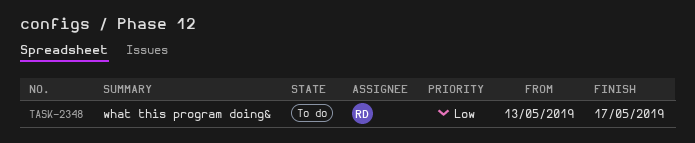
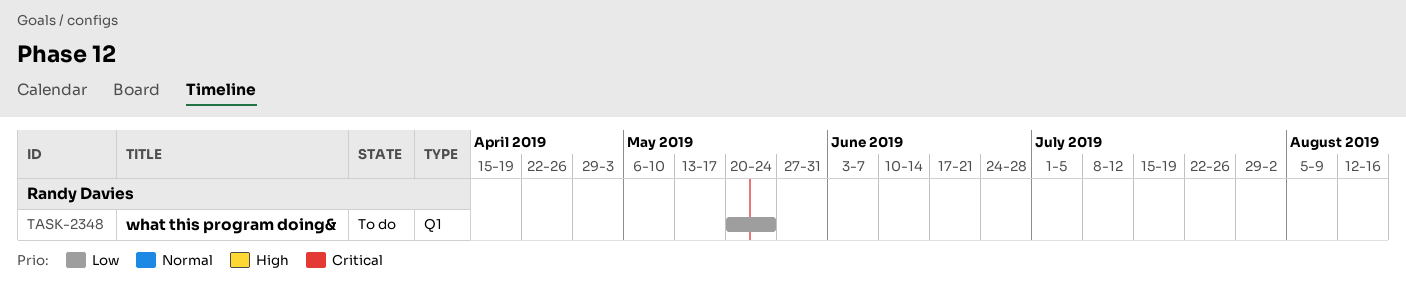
TASK-2348, start: May 13 -> May 20
TASK-2348, due: May 17 -> May 24

